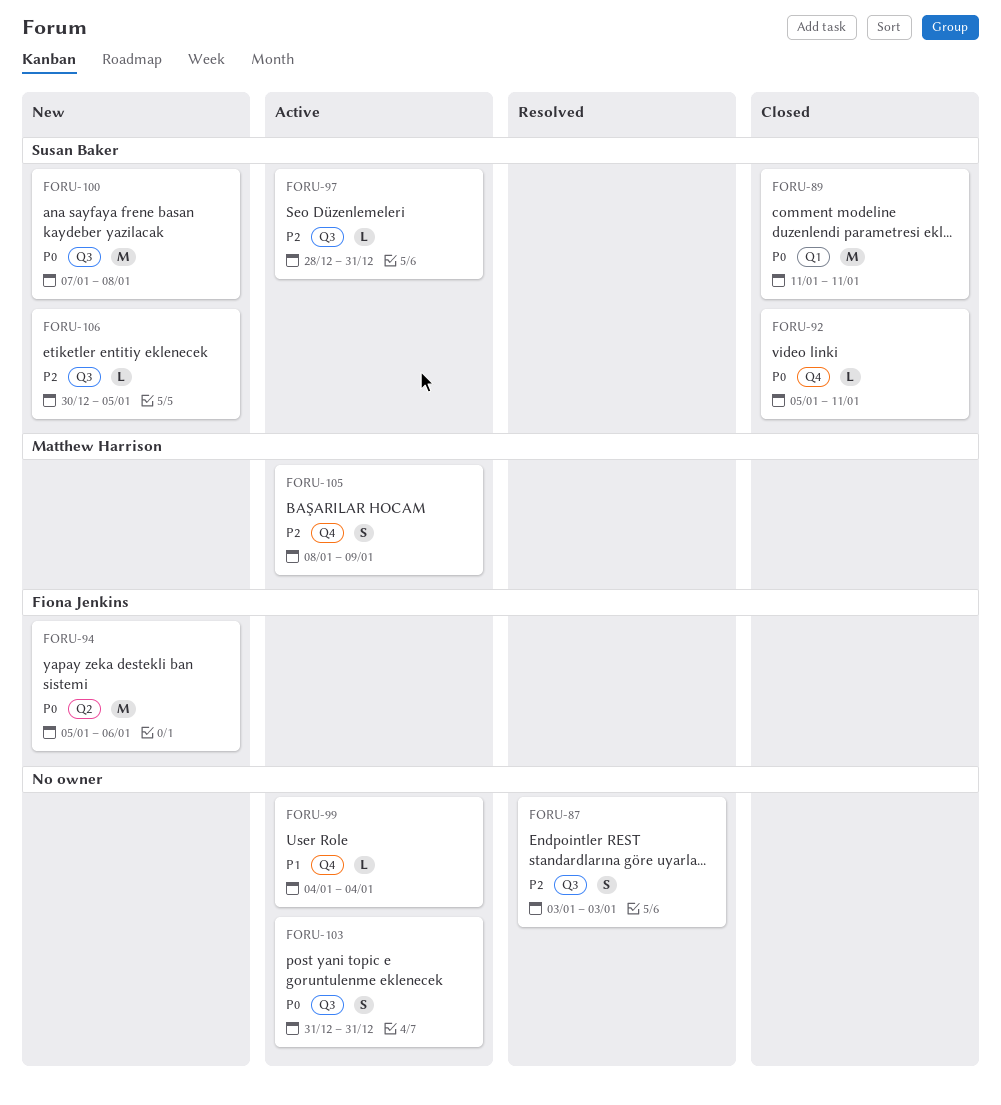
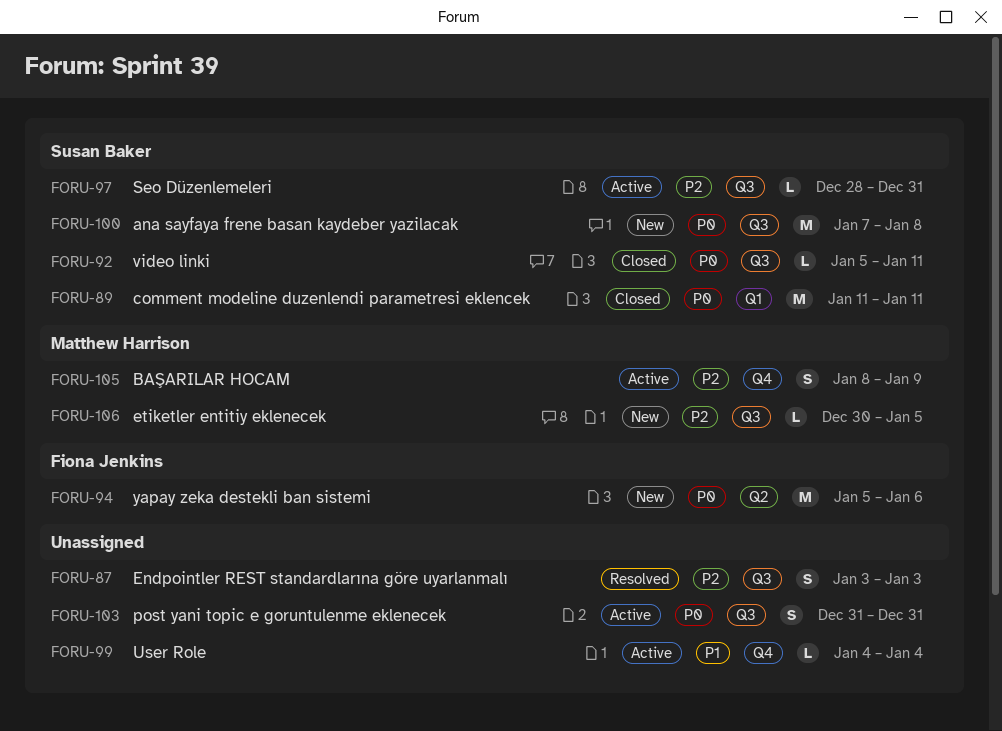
FORU-92, label: Q4 -> Q3
FORU-106, owner: Susan Baker -> Matthew Harrison

